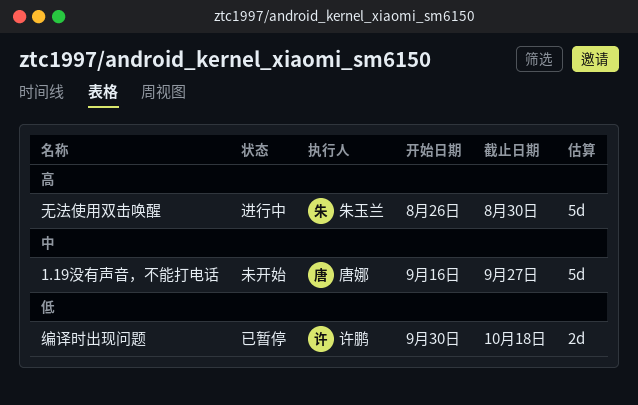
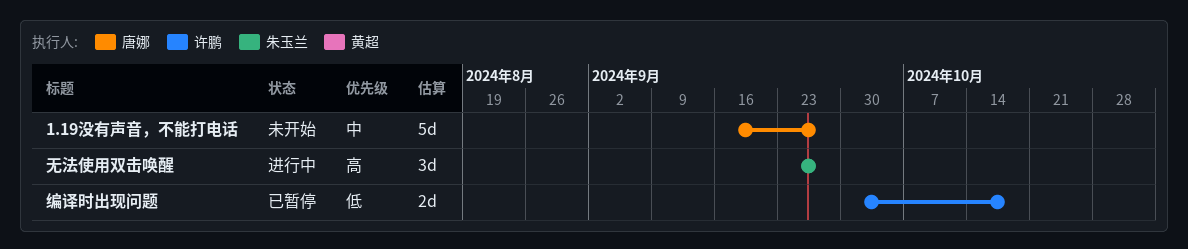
无法使用双击唤醒, estimate: 5d -> 3d
无法使用双击唤醒, start: Aug 26 -> Sep 23
无法使用双击唤醒, due: Aug 30 -> Sep 27

